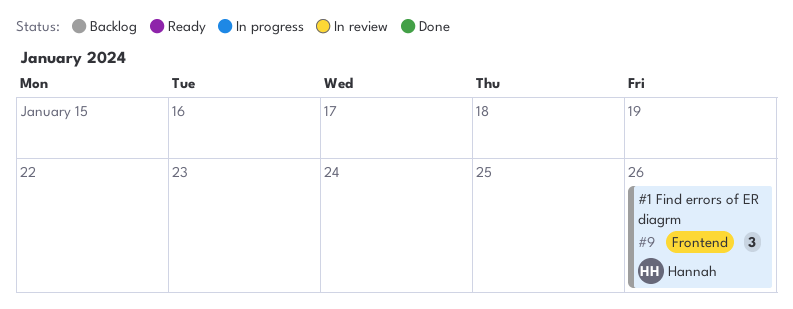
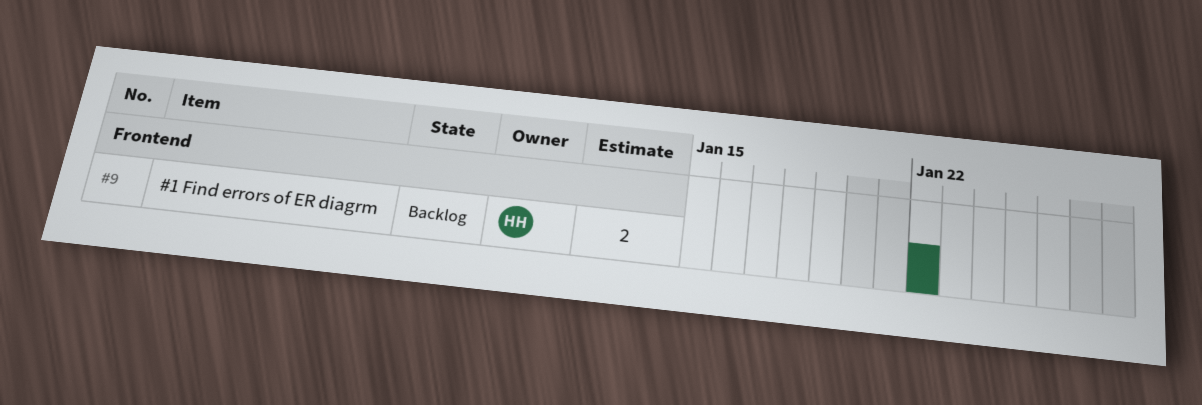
#9, estimate: 3 -> 2
#9, due: Jan 26 -> Jan 22

